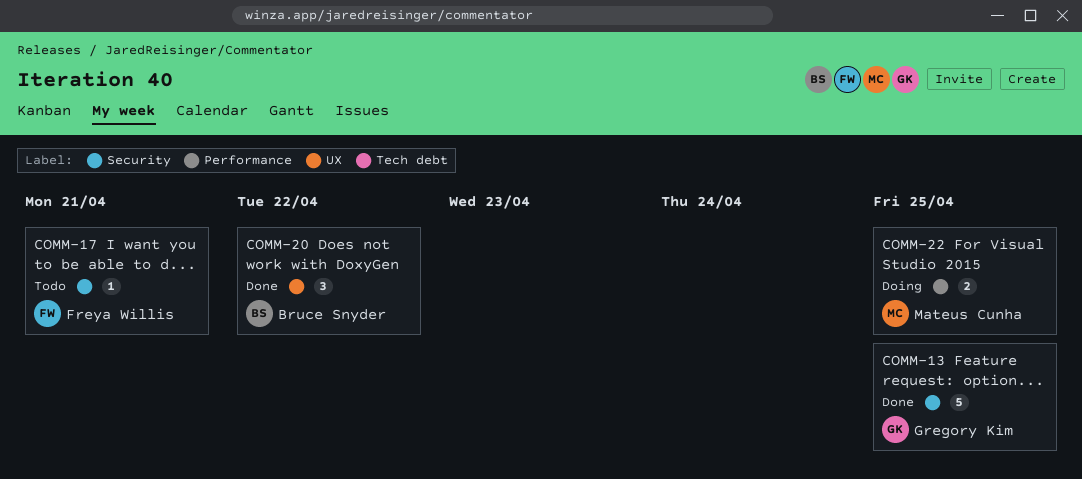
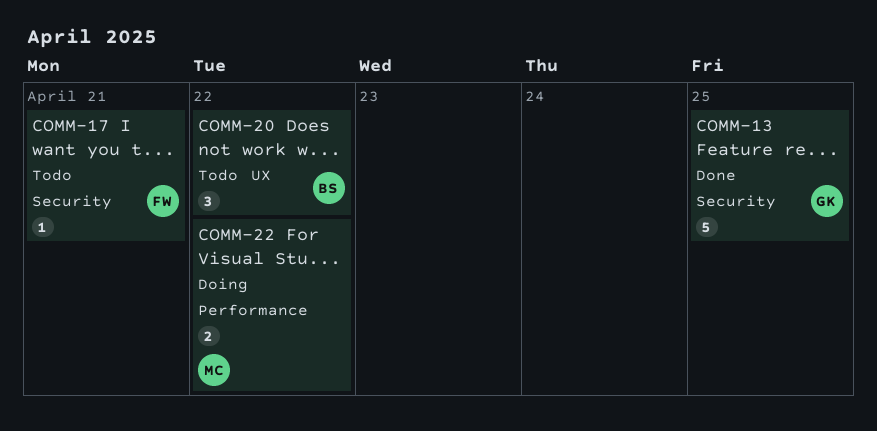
COMM-20, status: Done -> Todo
COMM-22, due: Apr 25 -> Apr 22

